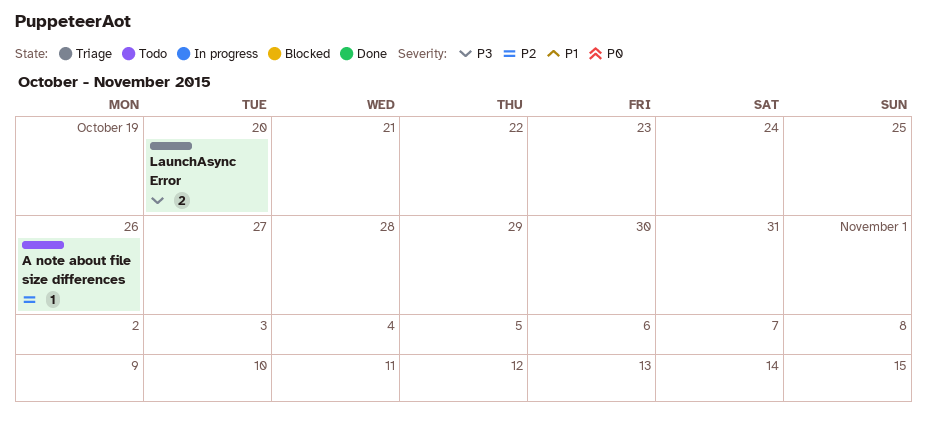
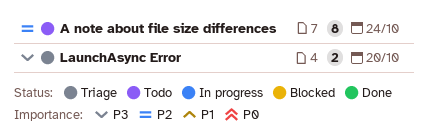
A note about file size differences, estimate: 1 -> 8
A note about file size differences, due: Oct 26 -> Oct 24

